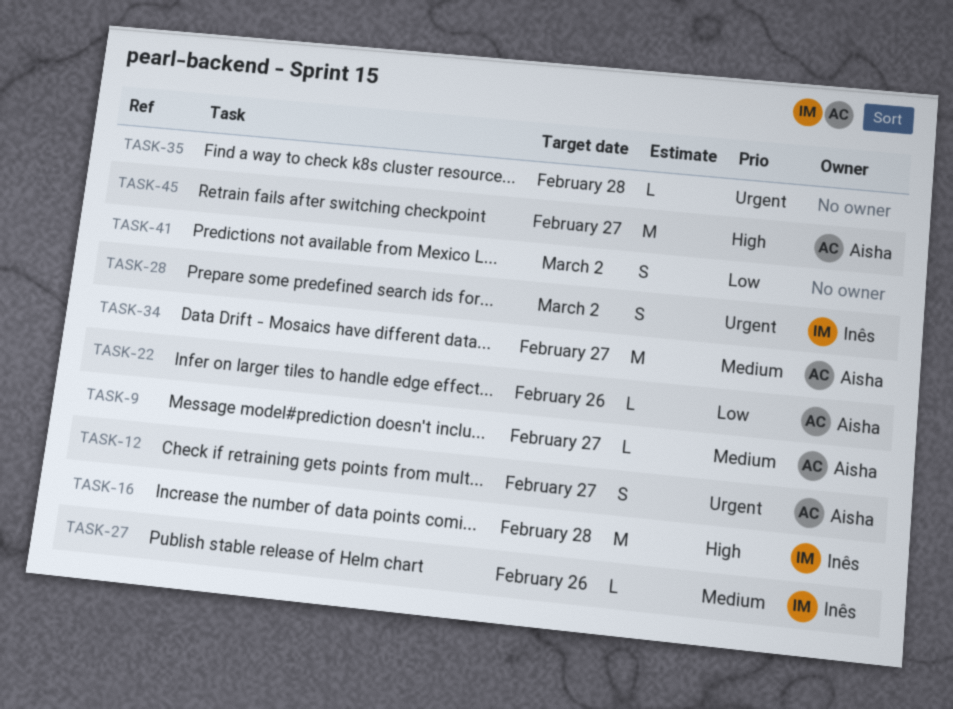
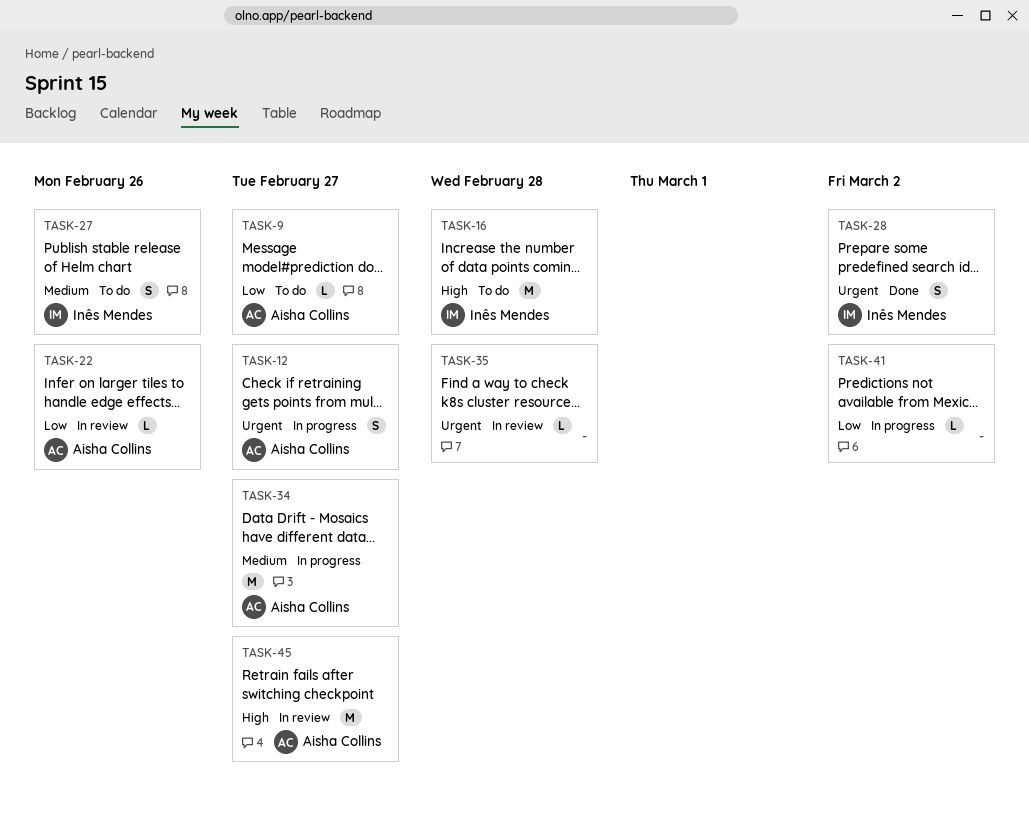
TASK-9, priority: Medium -> Low
TASK-27, estimate: L -> S
TASK-41, estimate: S -> L

